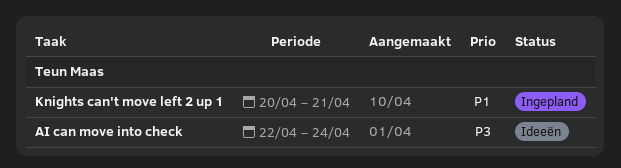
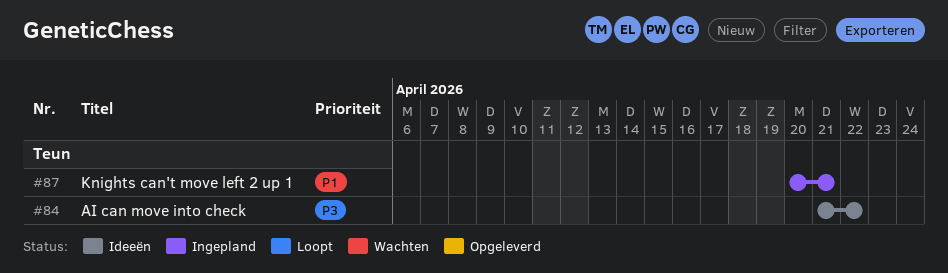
AI can move into check, start: Apr 22 -> Apr 21
AI can move into check, due: Apr 24 -> Apr 22

